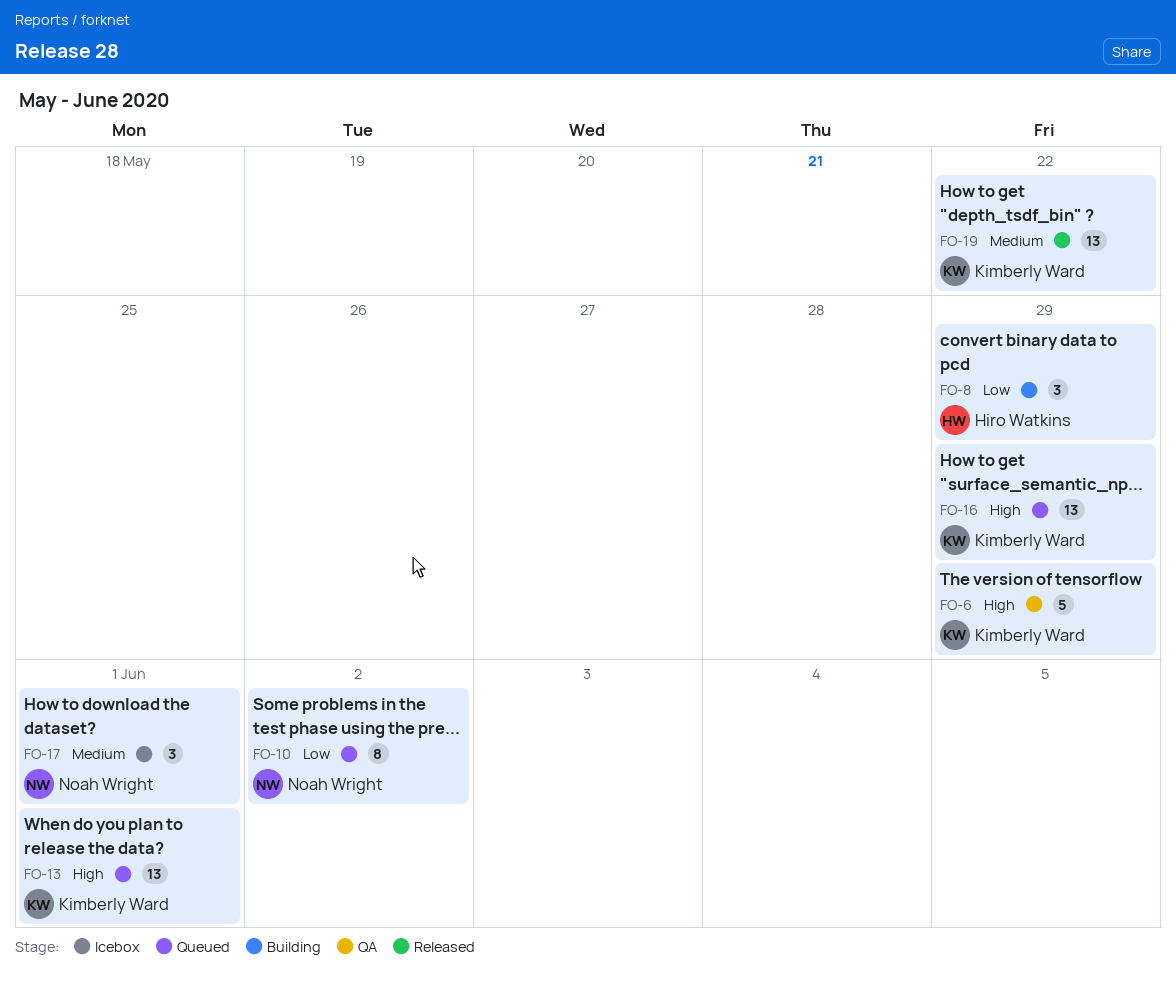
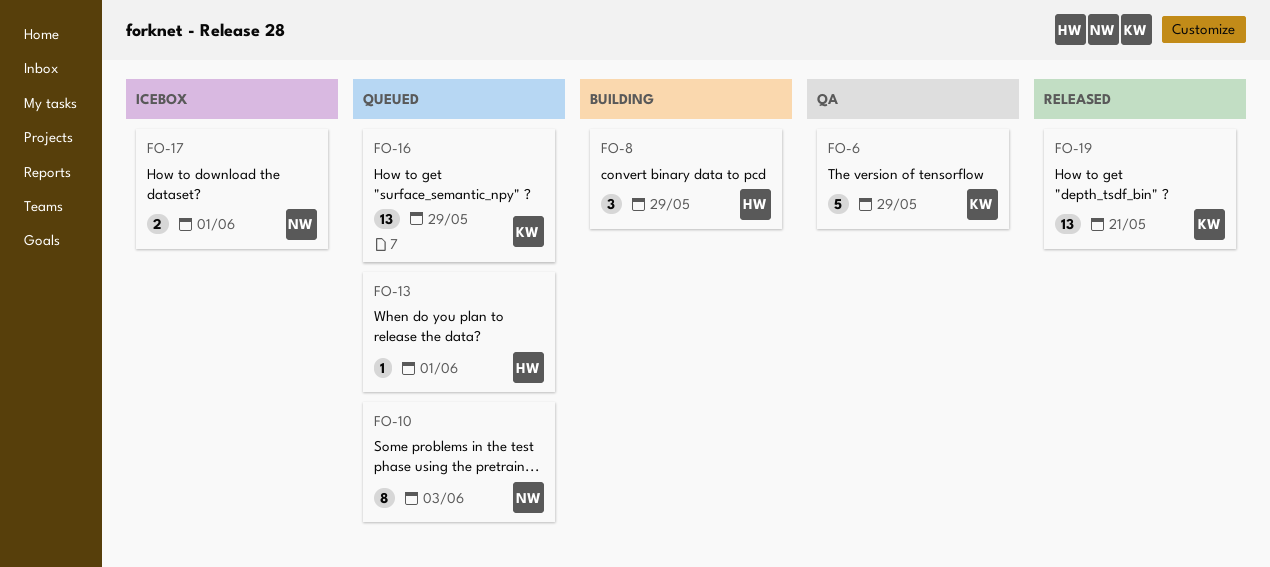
FO-10, due: Jun 2 -> Jun 3
FO-13, owner: Kimberly Ward -> Hiro Watkins
FO-13, estimate: 13 -> 1
FO-17, estimate: 3 -> 2
FO-19, due: May 22 -> May 21

